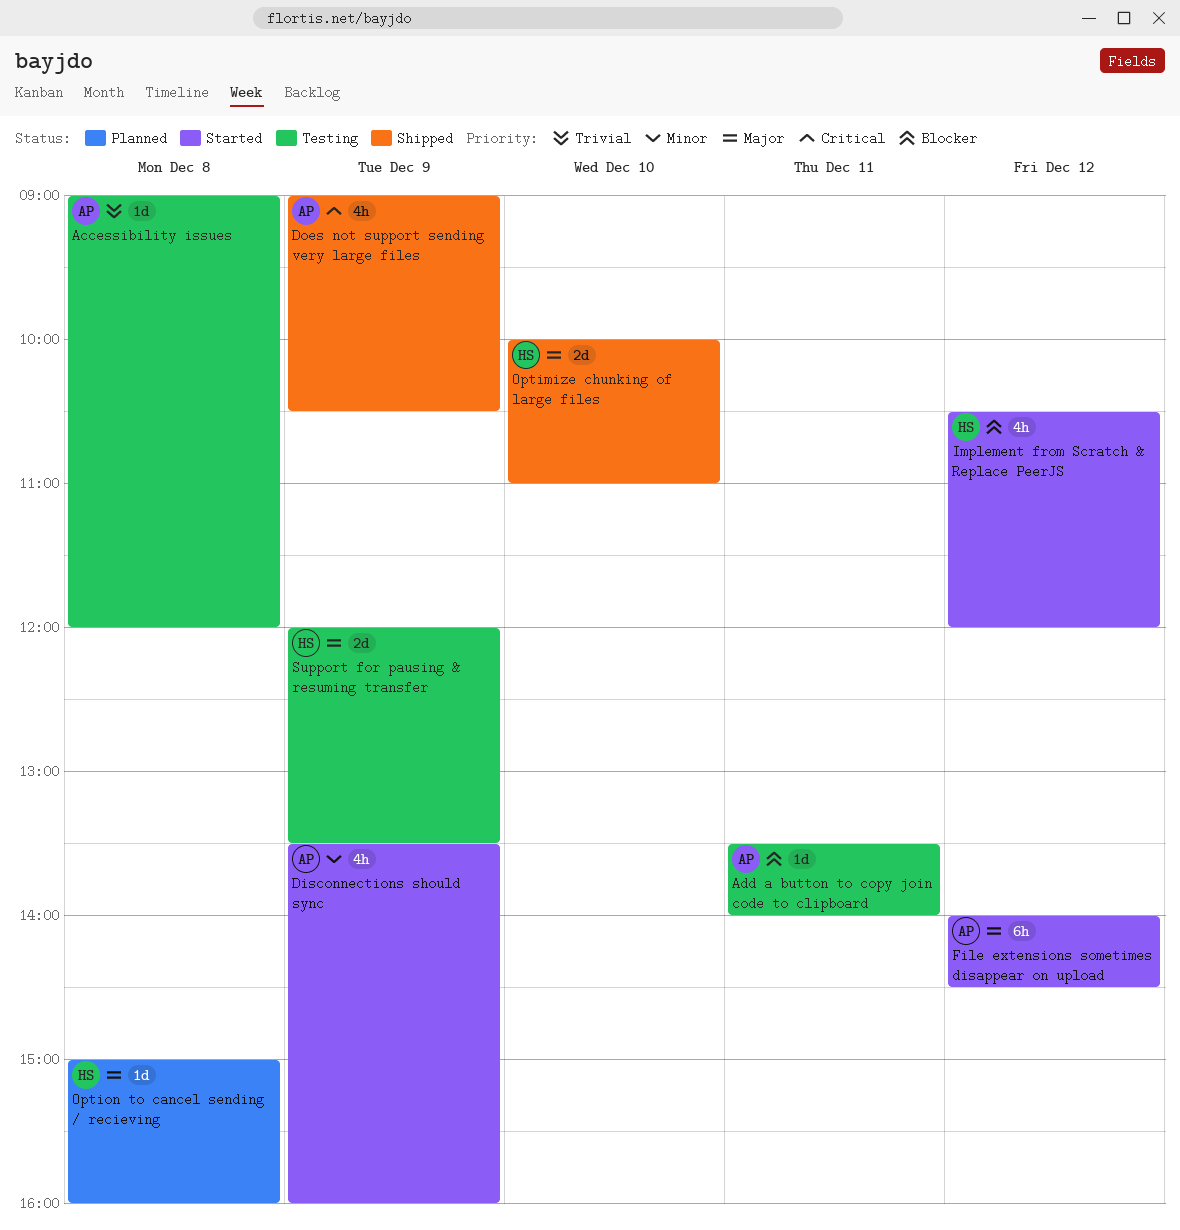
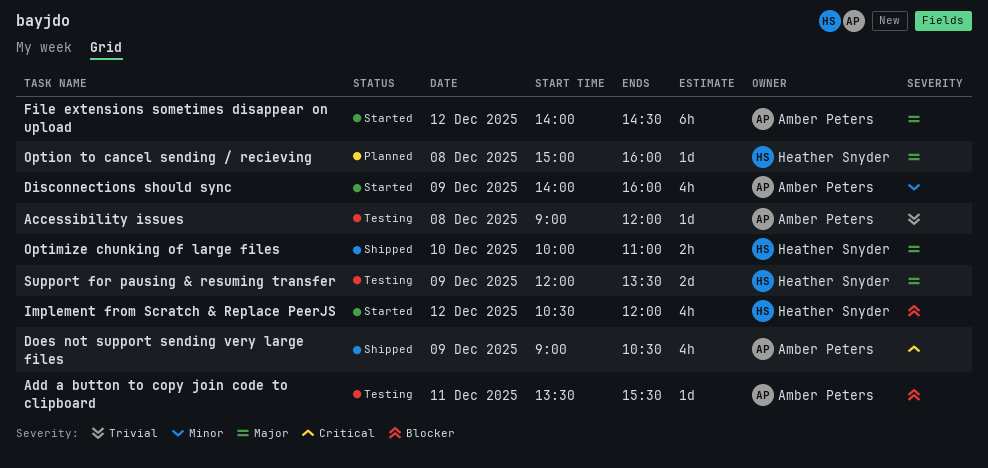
Add a button to copy join code to clipboard, ends: 14:00 -> 15:30
Disconnections should sync, begins: 13:30 -> 14:00
Optimize chunking of large files, estimate: 2d -> 2h

